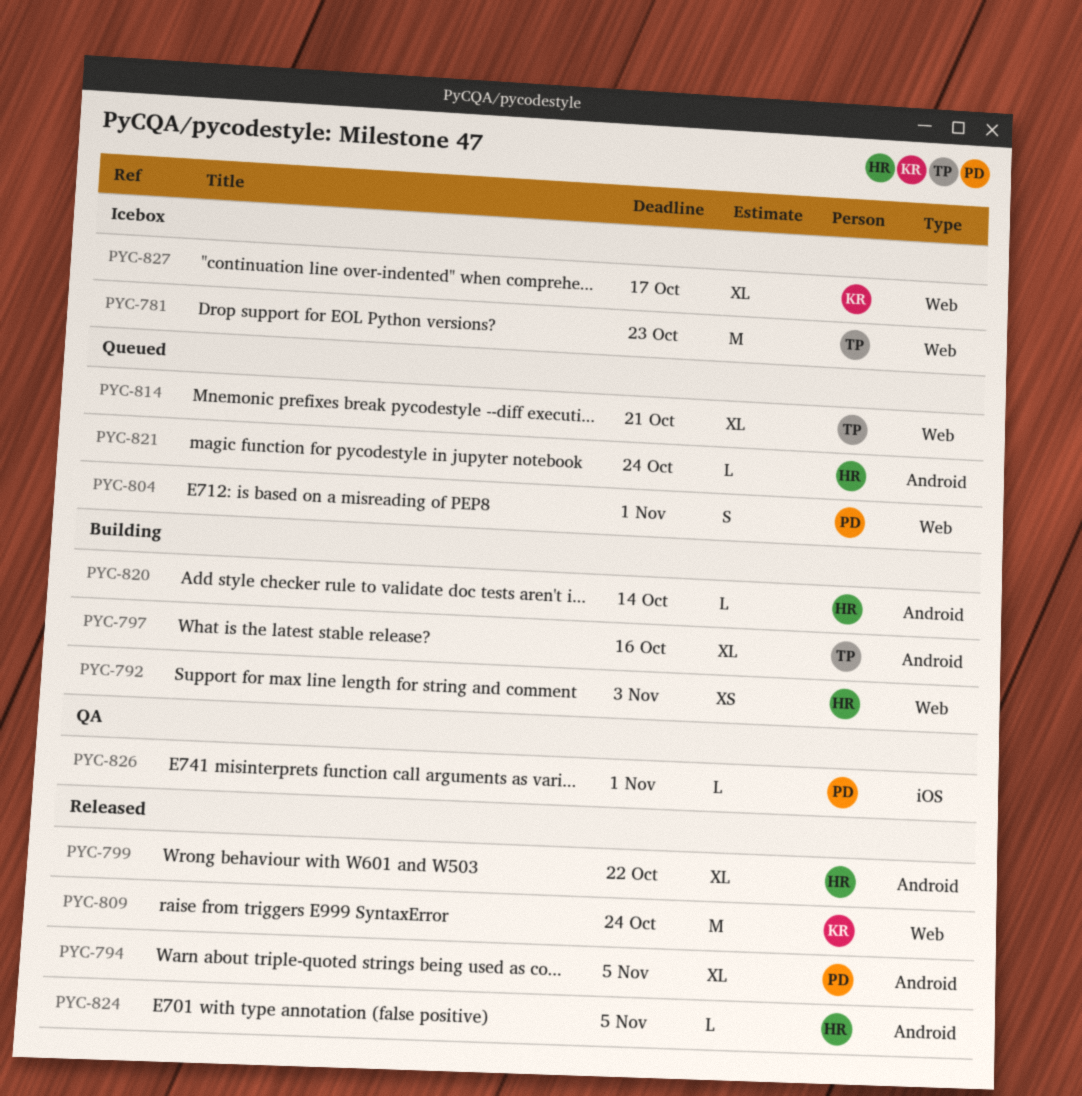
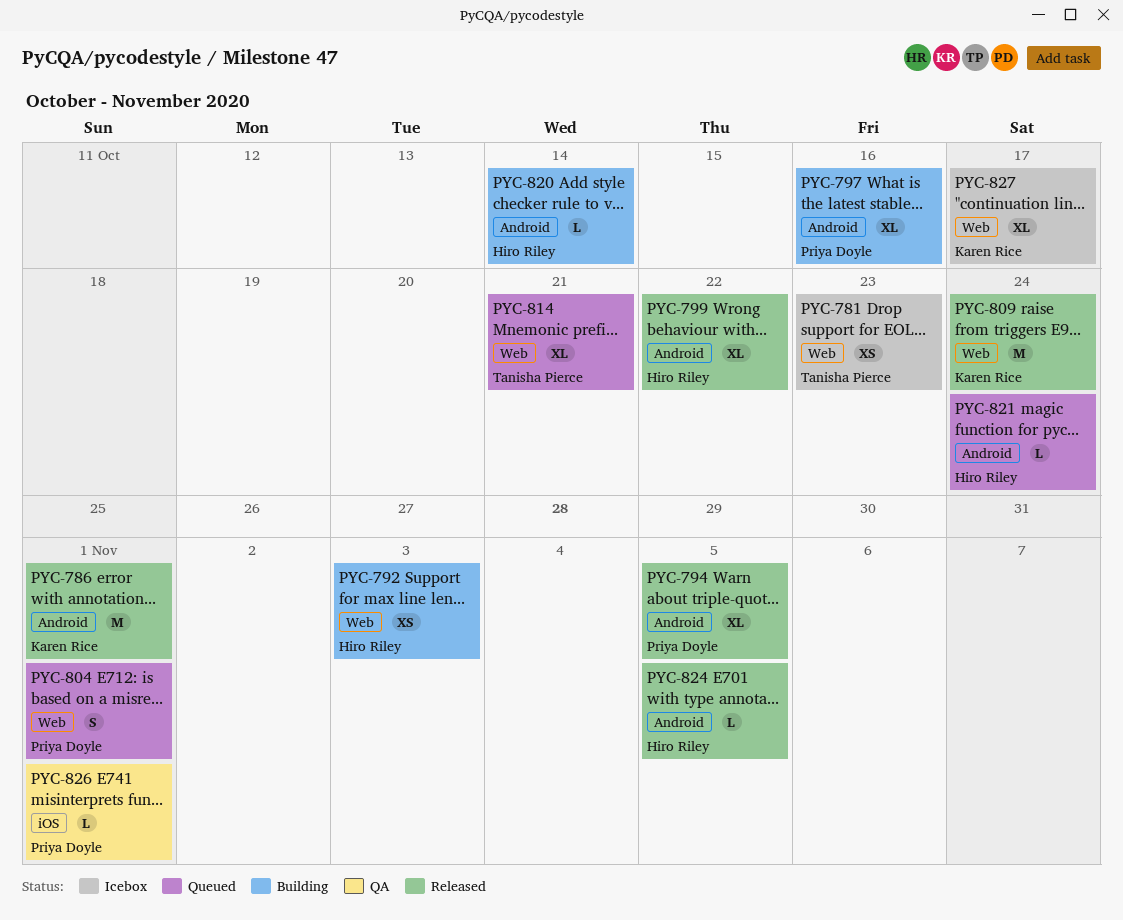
PYC-781, estimate: M -> XS
PYC-786: none -> present
PYC-797, owner: Tanisha Pierce -> Priya Doyle

